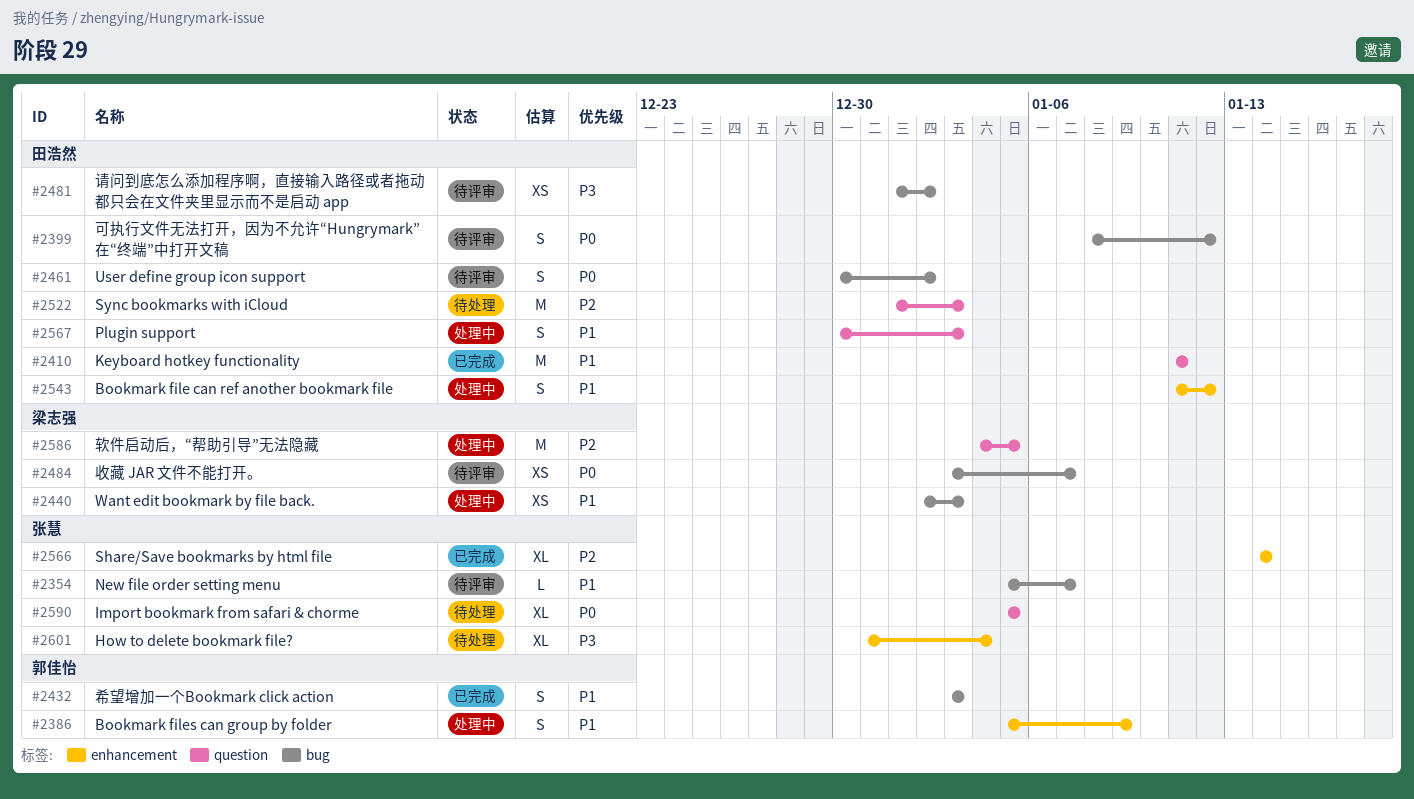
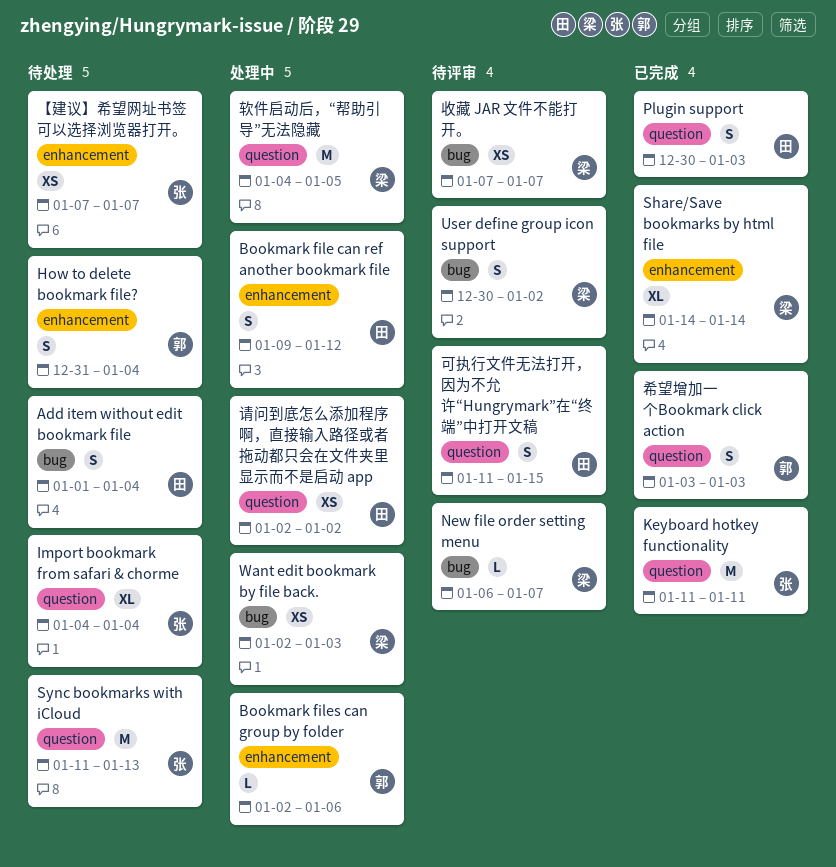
Add item without edit bookmark file: none -> present
Bookmark file can ref another bookmark file, start: Jan 11 -> Jan 9
Bookmark files can group by folder, estimate: S -> L
Bookmark files can group by folder, start: Jan 5 -> Jan 2
Bookmark files can group by folder, due: Jan 9 -> Jan 6
How to delete bookmark file?, owner: 张慧 -> 郭佳怡
How to delete bookmark file?, estimate: XL -> S
Import bookmark from safari & chorme, start: Jan 5 -> Jan 4
Import bookmark from safari & chorme, due: Jan 5 -> Jan 4
Keyboard hotkey functionality, owner: 田浩然 -> 张慧
New file order setting menu, owner: 张慧 -> 梁志强
New file order setting menu, start: Jan 5 -> Jan 6
Plugin support, status: 处理中 -> 已完成
Share/Save bookmarks by html file, owner: 张慧 -> 梁志强
Sync bookmarks with iCloud, owner: 田浩然 -> 张慧
Sync bookmarks with iCloud, start: Jan 1 -> Jan 11
Sync bookmarks with iCloud, due: Jan 3 -> Jan 13
User define group icon support, owner: 田浩然 -> 梁志强
【建议】希望网址书签可以选择浏览器打开。: none -> present
可执行文件无法打开，因为不允许“Hungrymark”在“终端”中打开文稿, label: bug -> question
可执行文件无法打开，因为不允许“Hungrymark”在“终端”中打开文稿, start: Jan 8 -> Jan 11
可执行文件无法打开，因为不允许“Hungrymark”在“终端”中打开文稿, due: Jan 12 -> Jan 15
希望增加一个Bookmark click action, label: bug -> question
收藏 JAR 文件不能打开。, start: Jan 3 -> Jan 7
请问到底怎么添加程序啊，直接输入路径或者拖动都只会在文件夹里显示而不是启动 app, status: 待评审 -> 处理中
请问到底怎么添加程序啊，直接输入路径或者拖动都只会在文件夹里显示而不是启动 app, label: bug -> question
请问到底怎么添加程序啊，直接输入路径或者拖动都只会在文件夹里显示而不是启动 app, start: Jan 1 -> Jan 2

